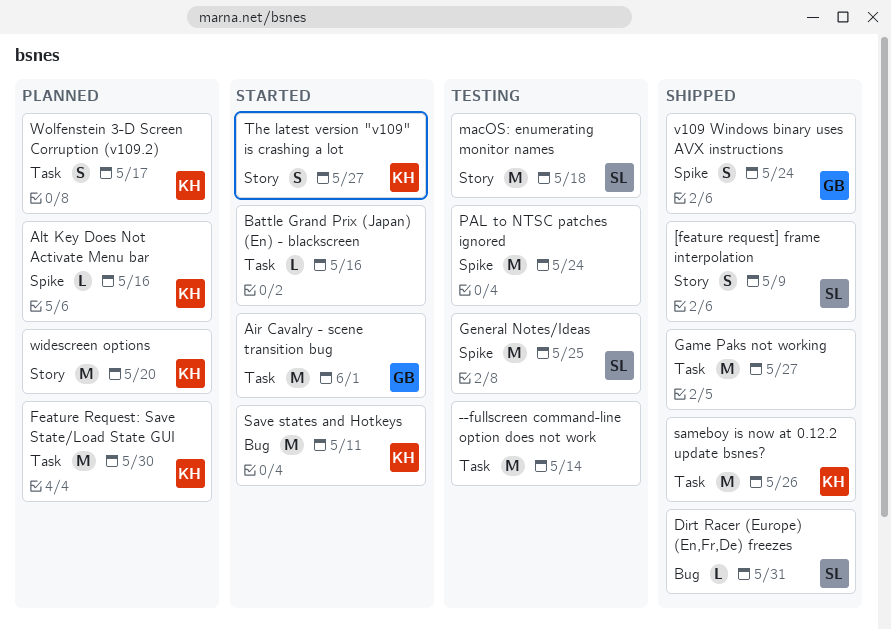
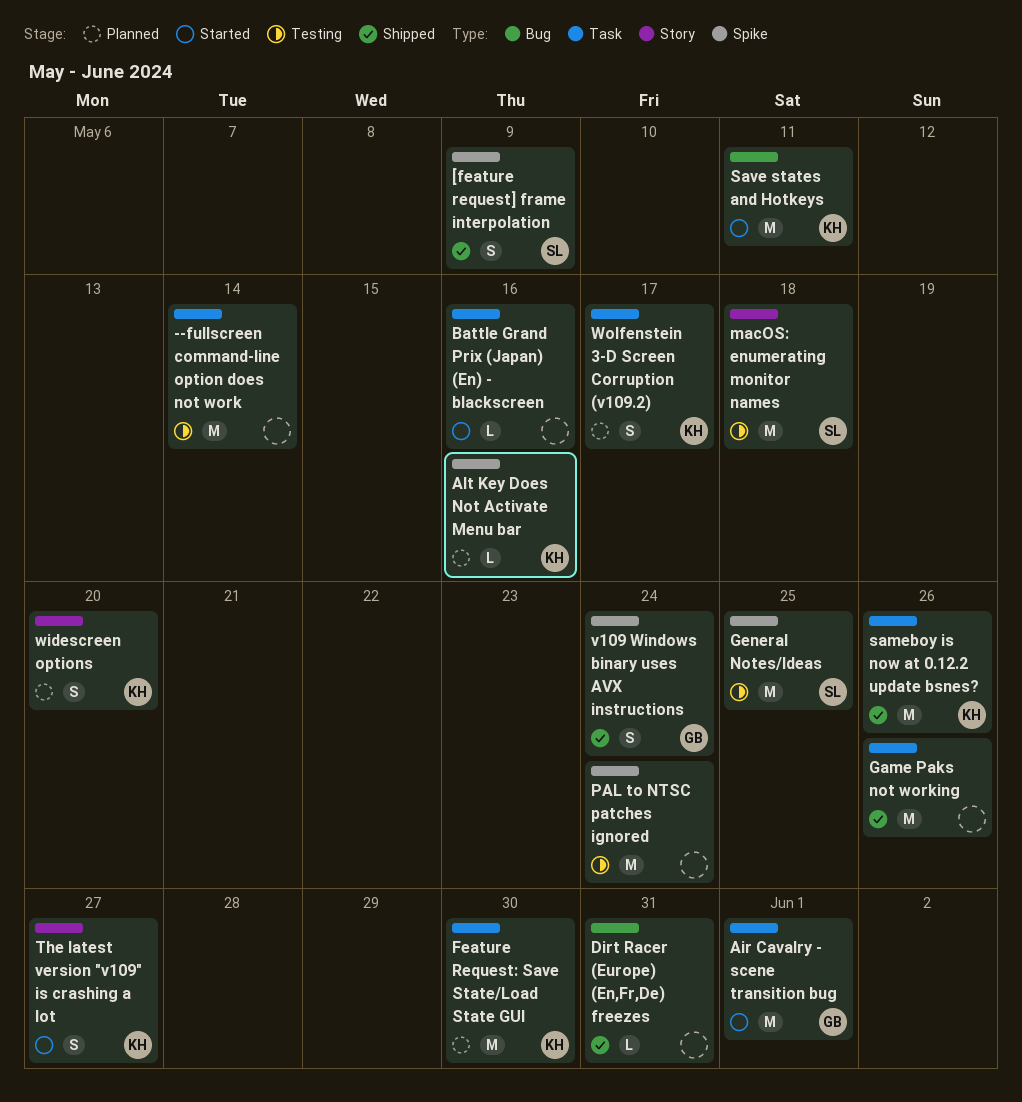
[feature request] frame interpolation, label: Story -> Spike
Dirt Racer (Europe) (En,Fr,De) freezes, owner: SL -> none
Game Paks not working, due: May 27 -> May 26
widescreen options, estimate: M -> S

